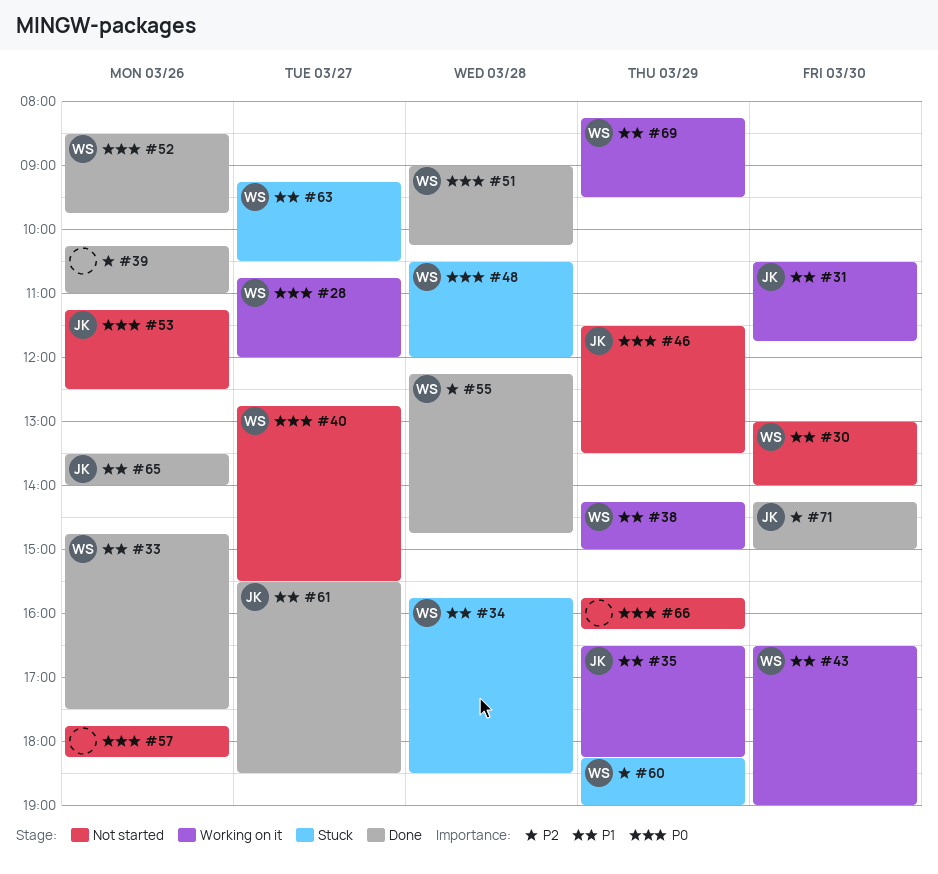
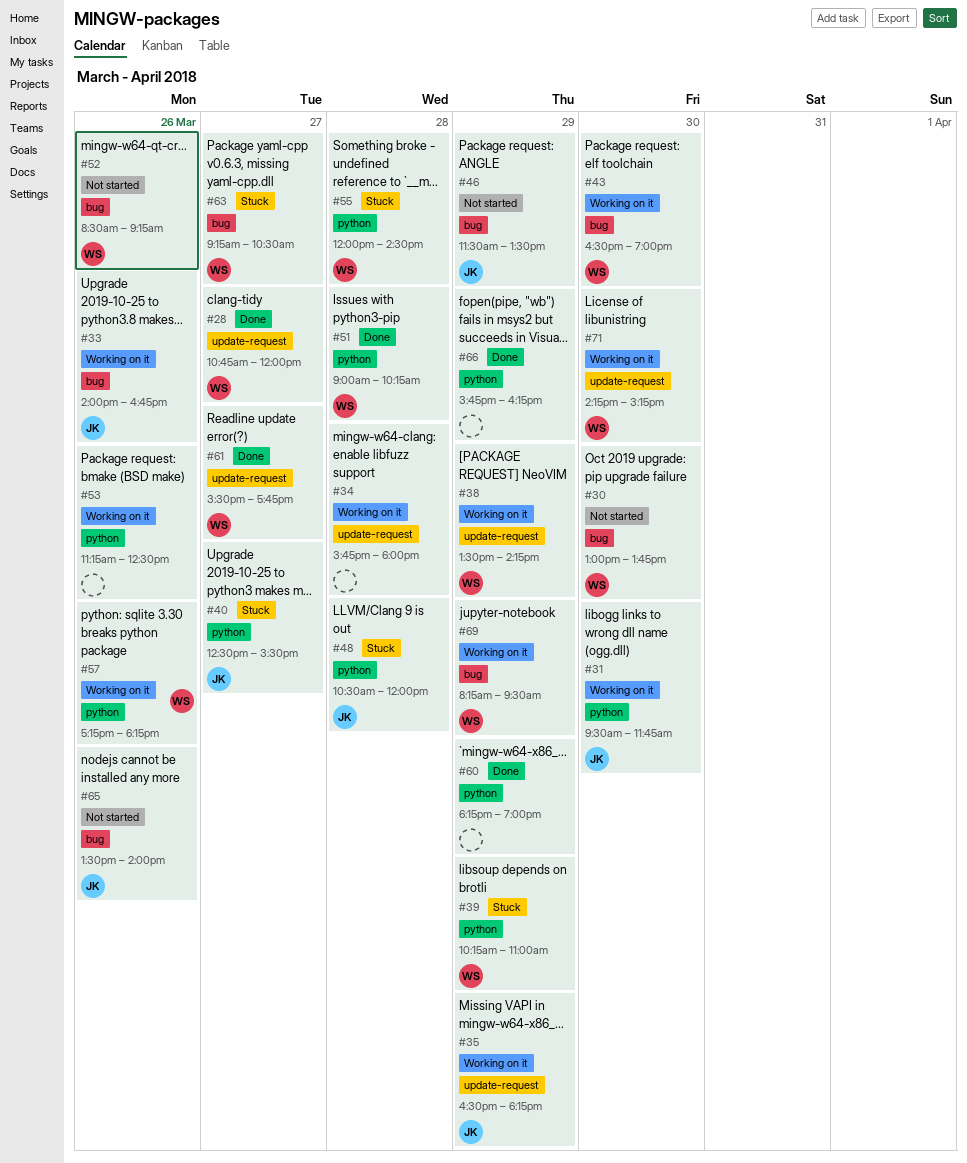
#28, status: Working on it -> Done
#30, ends: 14:00 -> 13:45
#31, begins: 10:30 -> 09:30
#33, status: Done -> Working on it
#33, owner: WS -> JK
#33, begins: 14:45 -> 14:00
#33, ends: 17:30 -> 16:45
#34, status: Stuck -> Working on it
#34, owner: WS -> none
#34, ends: 18:30 -> 18:00
#38, begins: 14:15 -> 13:30
#38, ends: 15:00 -> 14:15
#39, status: Done -> Stuck
#39, owner: none -> WS
#39, day: Mar 26 -> Mar 29
#40, status: Not started -> Stuck
#40, owner: WS -> JK
#40, begins: 12:45 -> 12:30
#48, owner: WS -> JK
#52, status: Done -> Not started
#52, ends: 09:45 -> 09:15
#53, status: Not started -> Working on it
#53, owner: JK -> none
#55, status: Done -> Stuck
#55, begins: 12:15 -> 12:00
#55, ends: 14:45 -> 14:30
#57, status: Not started -> Working on it
#57, owner: none -> WS
#57, begins: 17:45 -> 17:15
#60, status: Stuck -> Done
#60, owner: WS -> none
#61, owner: JK -> WS
#61, ends: 18:30 -> 17:45
#65, status: Done -> Not started
#66, status: Not started -> Done
#71, status: Done -> Working on it
#71, owner: JK -> WS
#71, ends: 15:00 -> 15:15

